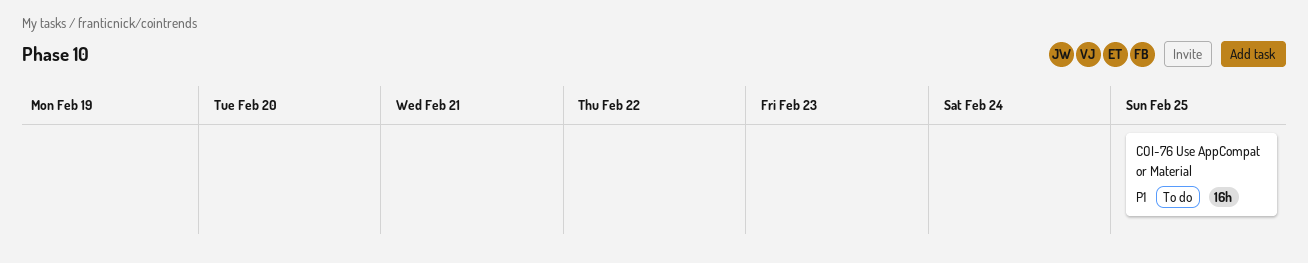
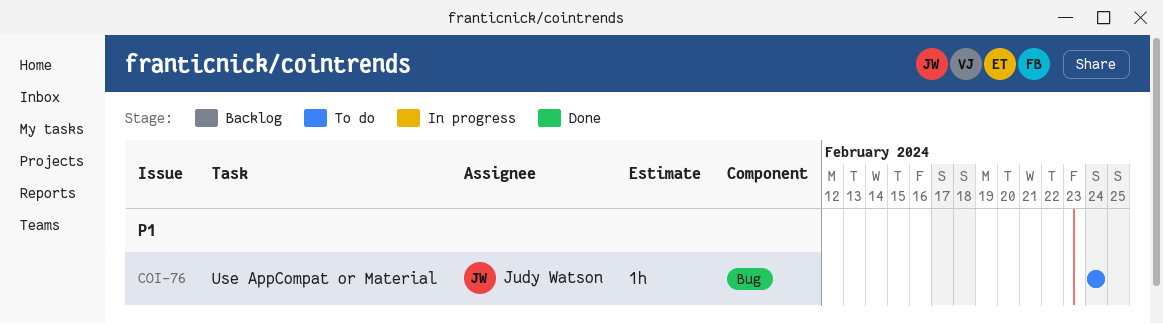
COI-76, estimate: 16h -> 1h
COI-76, due: Feb 25 -> Feb 24

